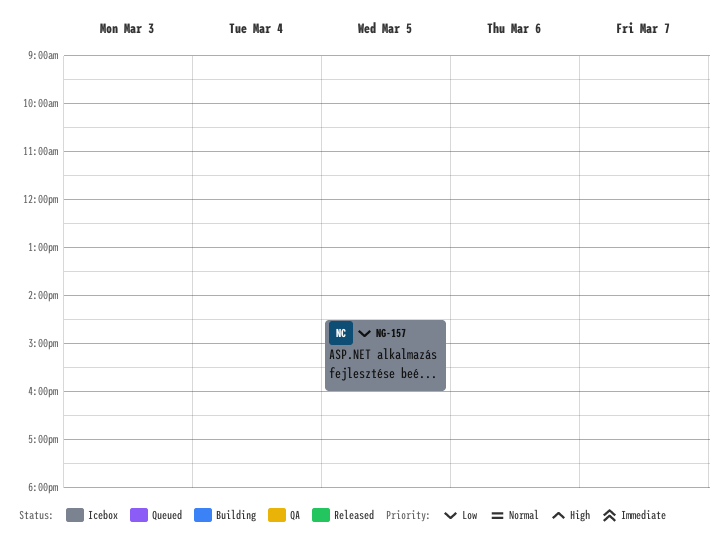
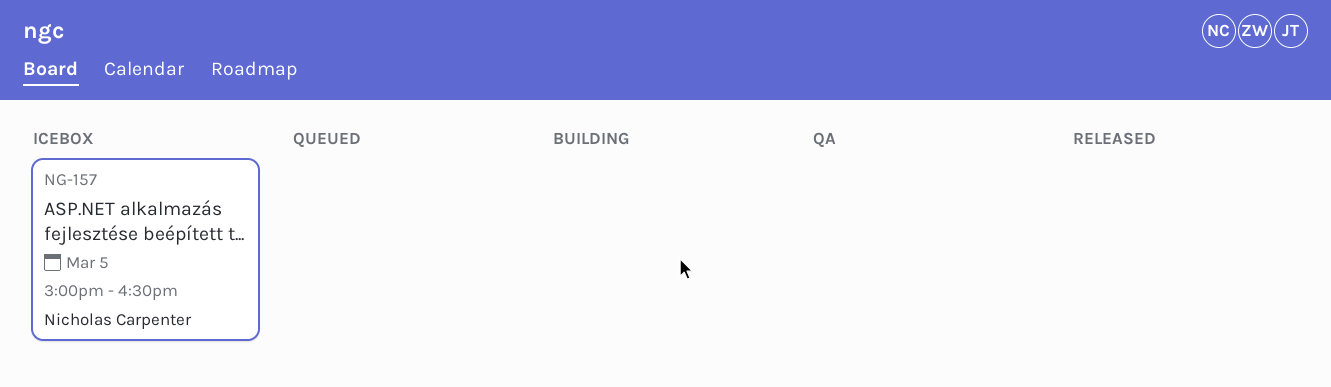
NG-157, begins: 14:30 -> 15:00
NG-157, ends: 16:00 -> 16:30

